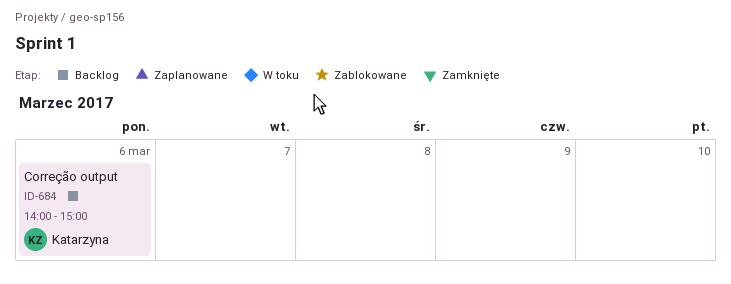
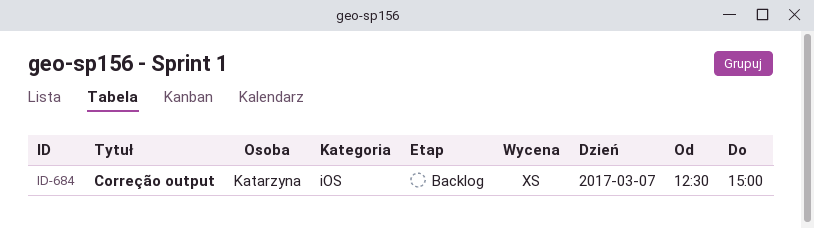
ID-684, day: Mar 6 -> Mar 7
ID-684, begins: 14:00 -> 12:30

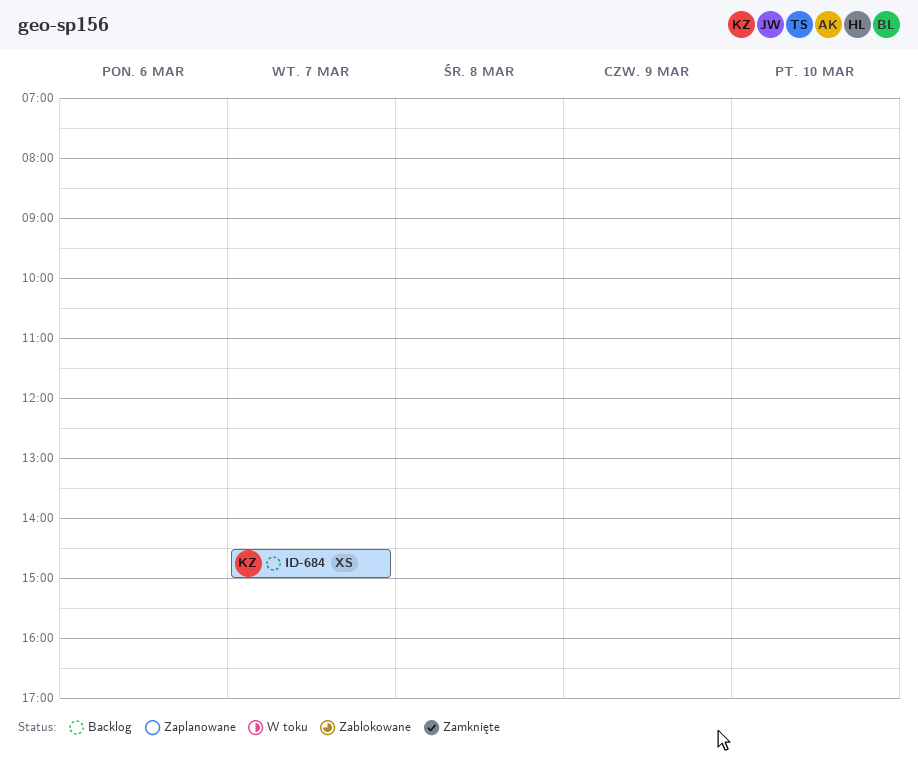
ID-684, begins: 12:30 -> 14:30

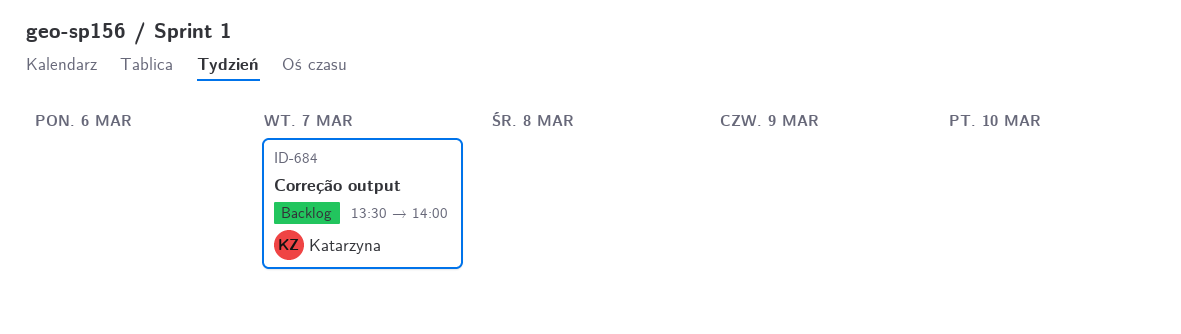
ID-684, begins: 14:30 -> 13:30
ID-684, ends: 15:00 -> 14:00

